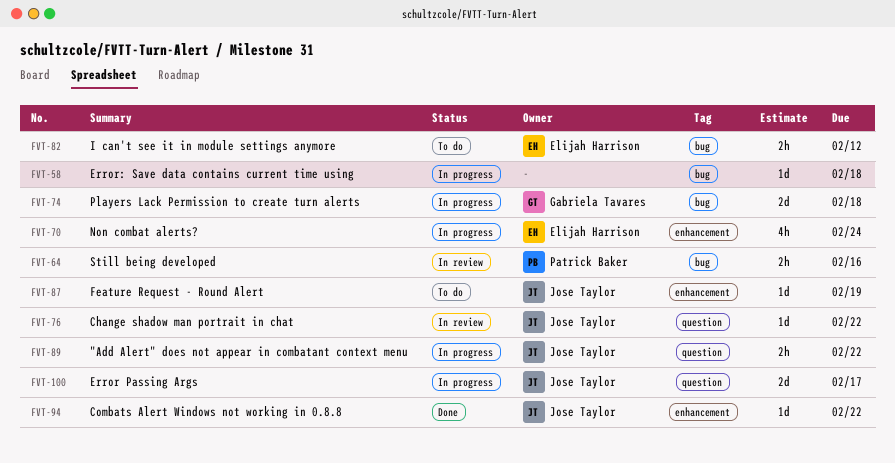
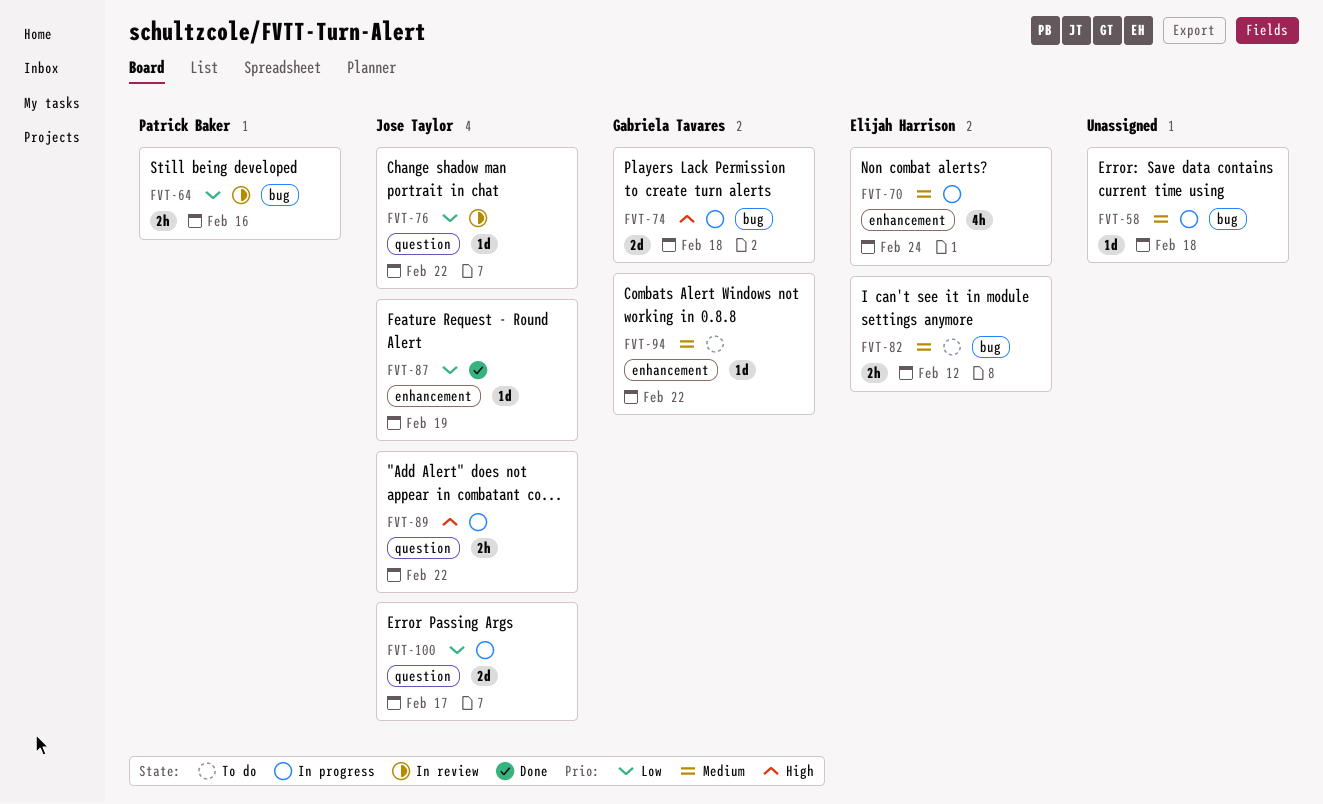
FVT-87, status: To do -> Done
FVT-94, status: Done -> To do
FVT-94, owner: Jose Taylor -> Gabriela Tavares

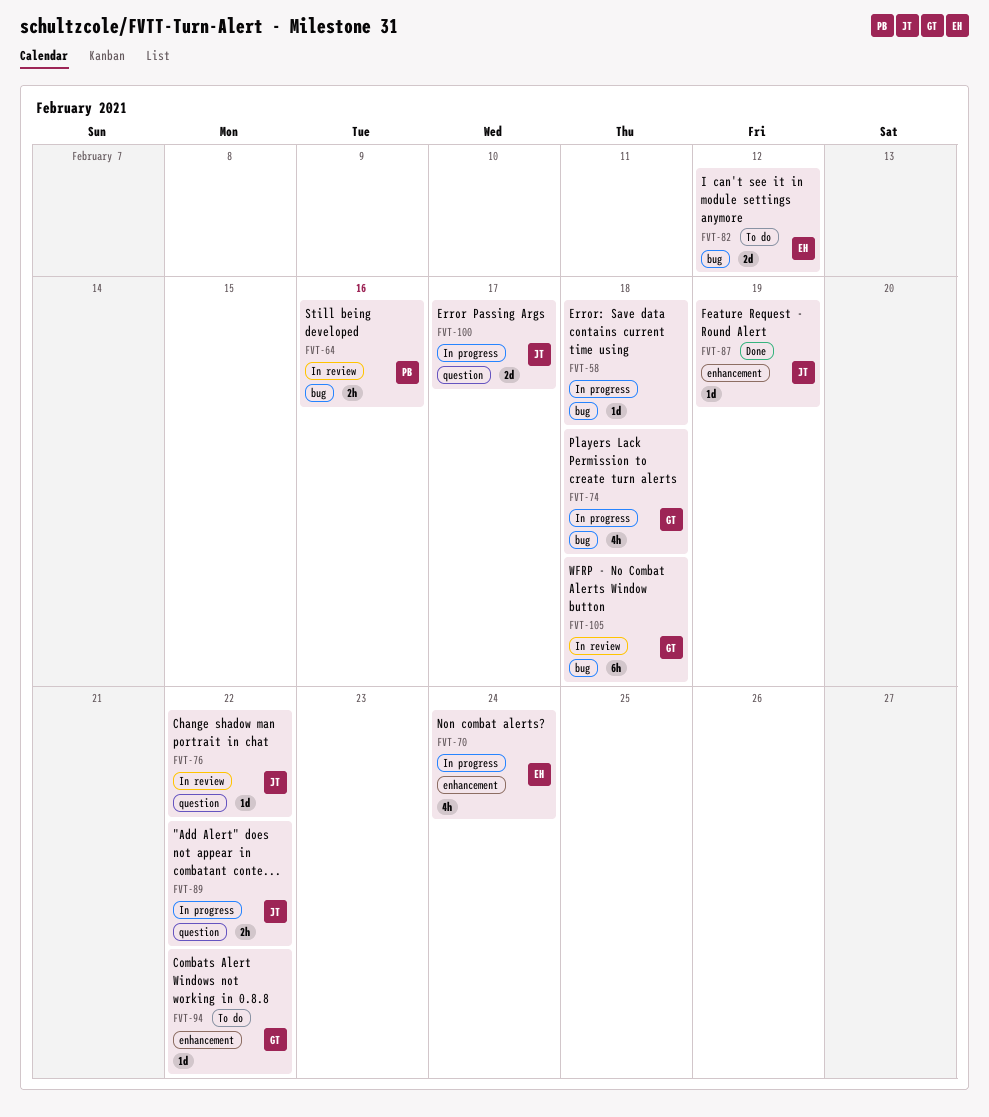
FVT-74, estimate: 2d -> 4h
FVT-82, estimate: 2h -> 2d
FVT-105: none -> present

